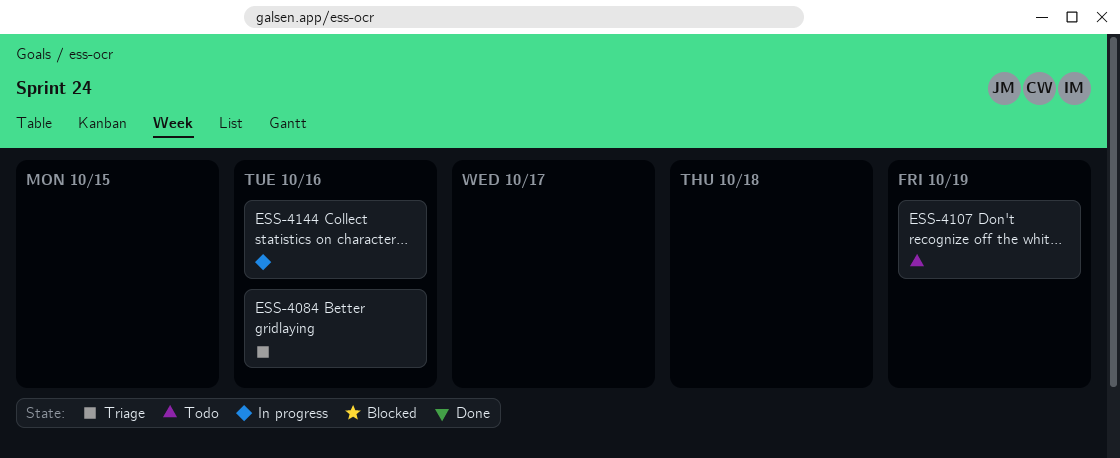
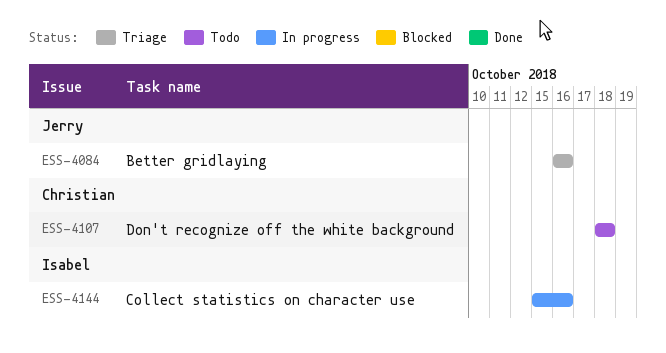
ESS-4107, due: Oct 19 -> Oct 18

